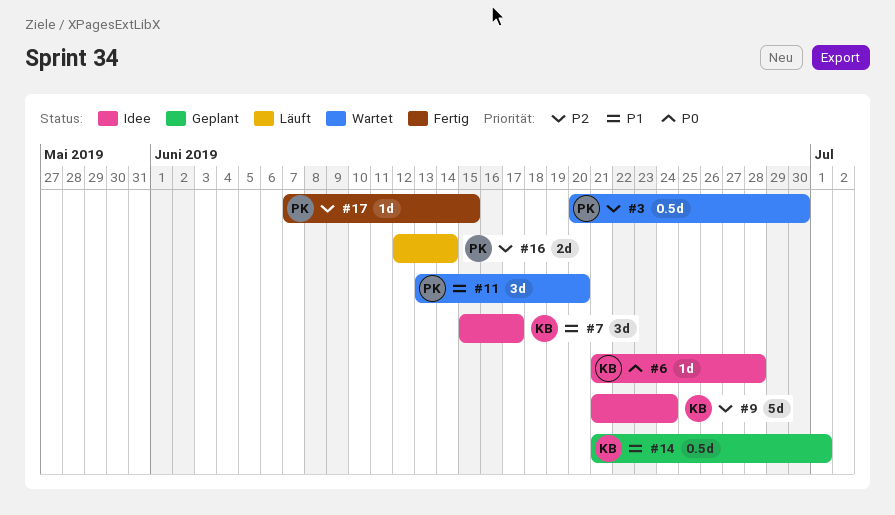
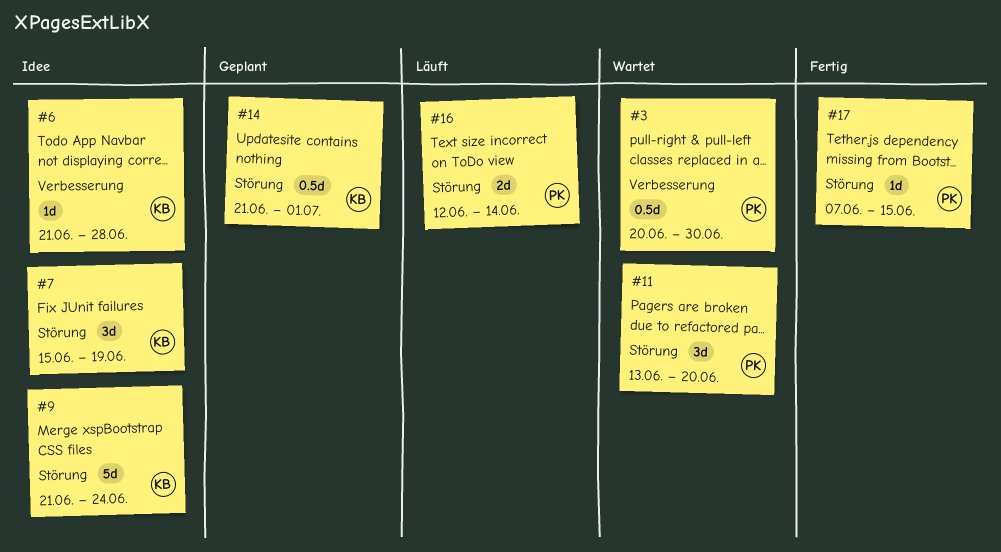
#7, due: Jun 17 -> Jun 19

